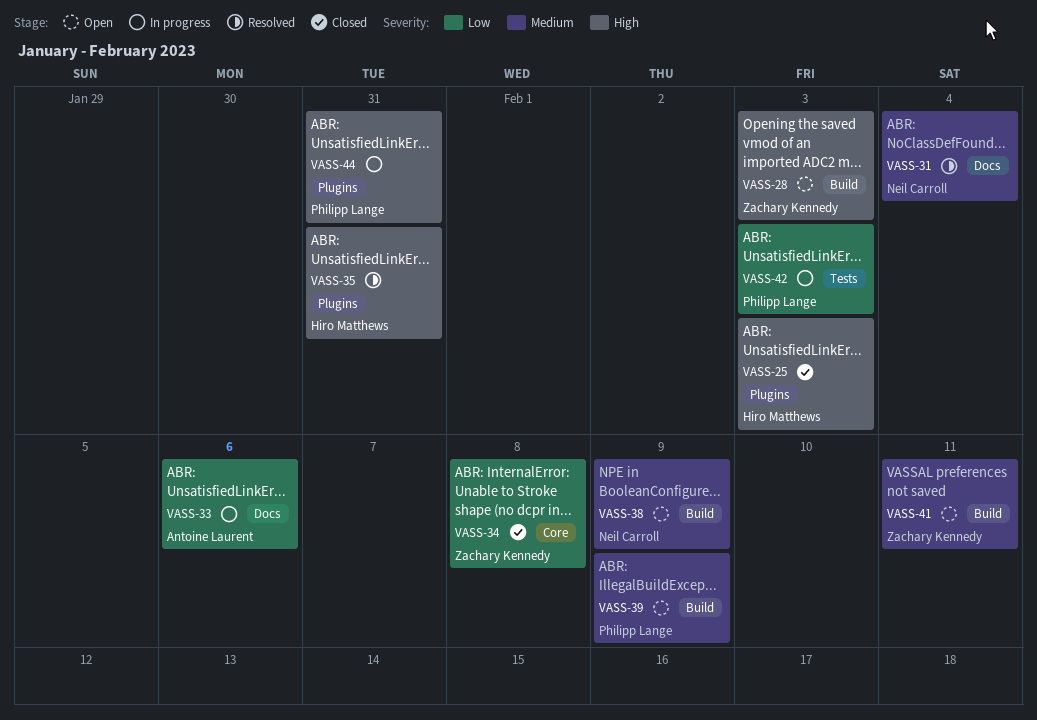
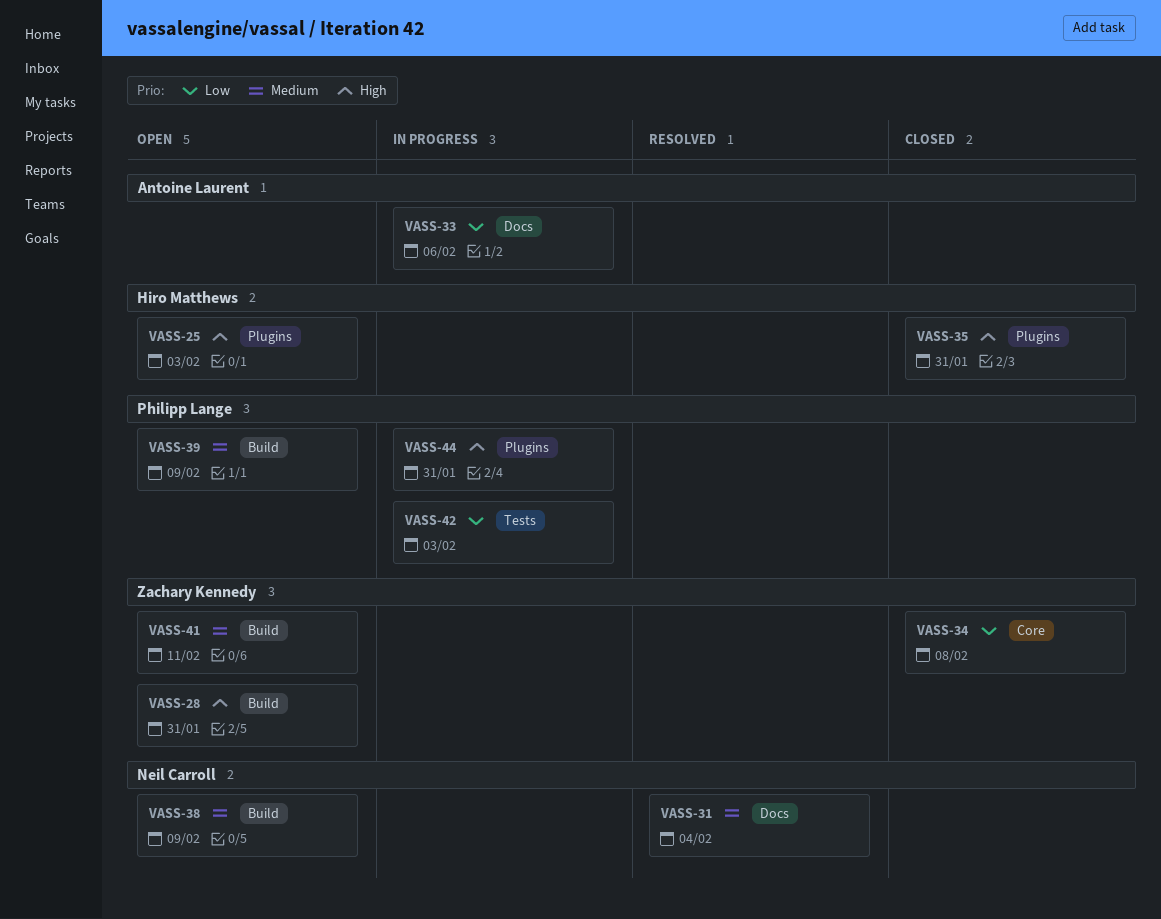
VASS-25, status: Closed -> Open
VASS-28, due: Feb 3 -> Jan 31
VASS-35, status: Resolved -> Closed

